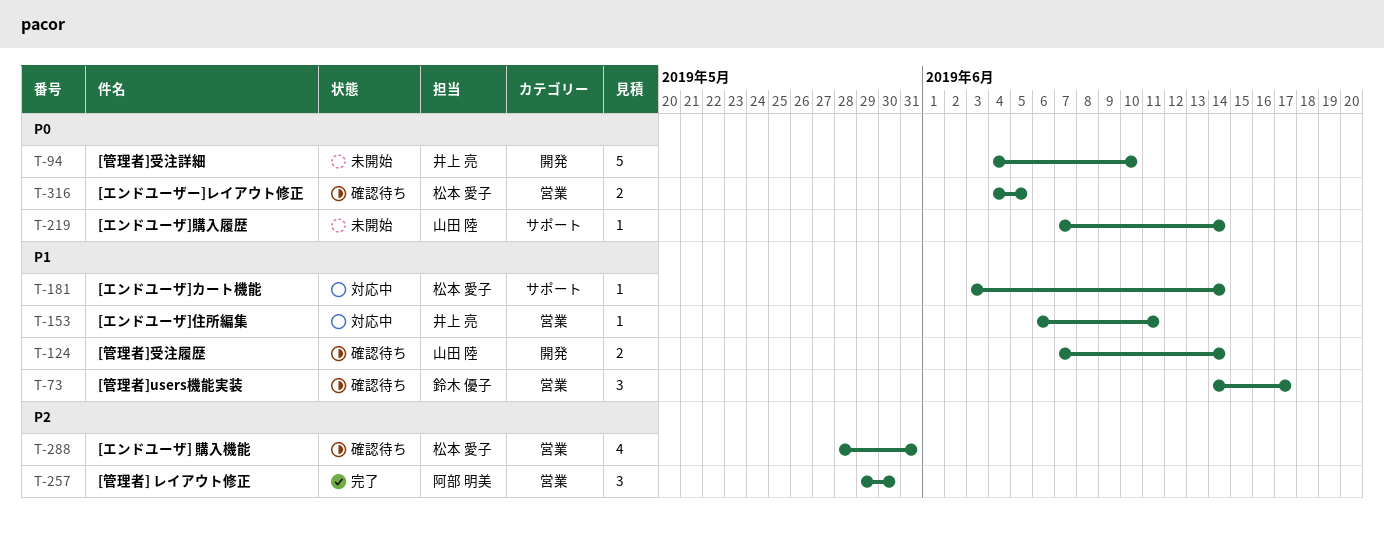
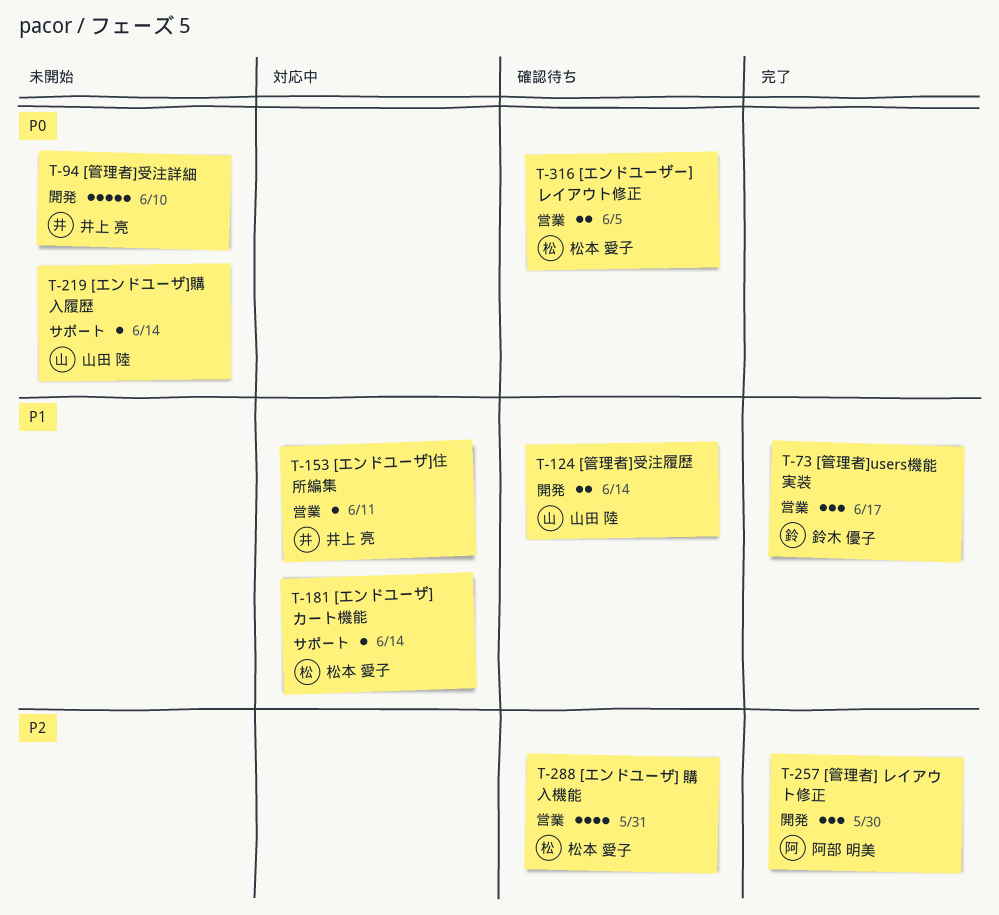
T-73, status: 確認待ち -> 完了
T-257, label: 営業 -> 開発

